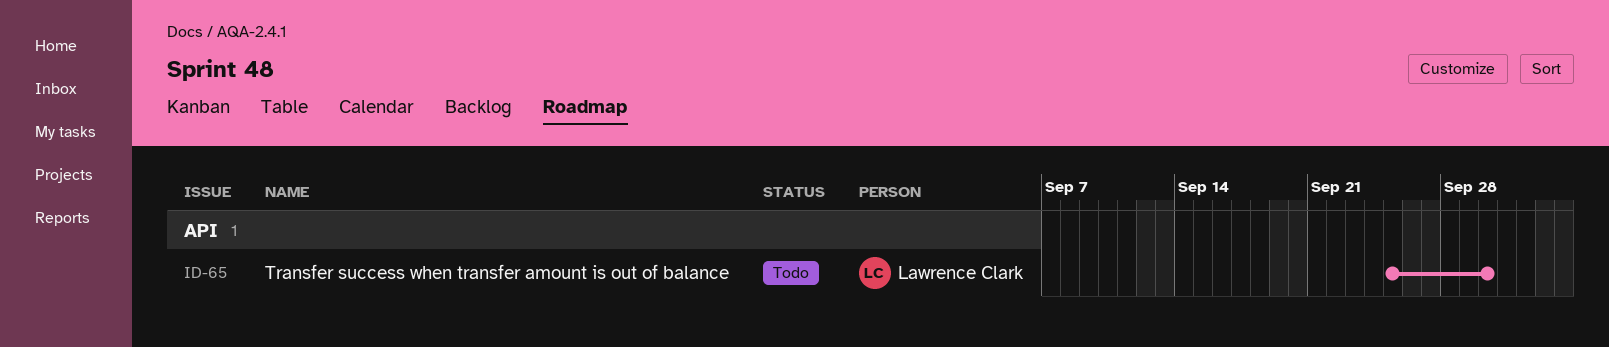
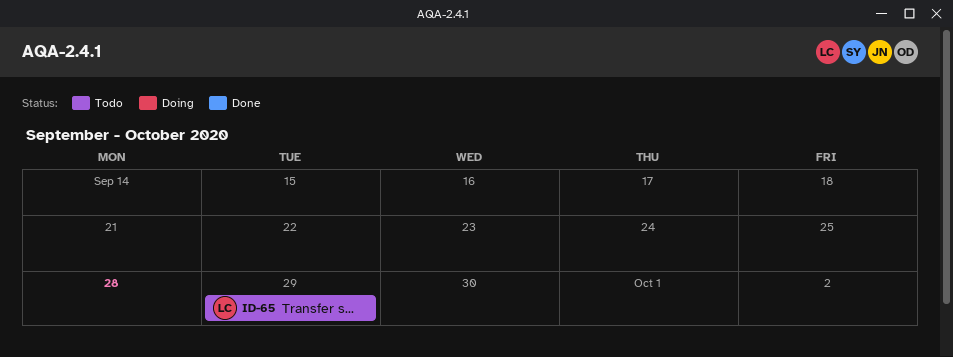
ID-65, start: Sep 25 -> Sep 29
ID-65, due: Sep 30 -> Sep 29

